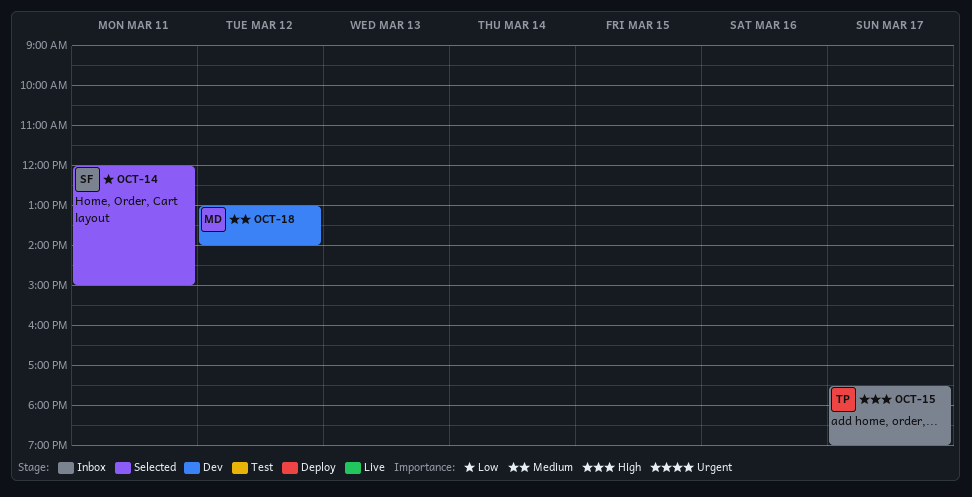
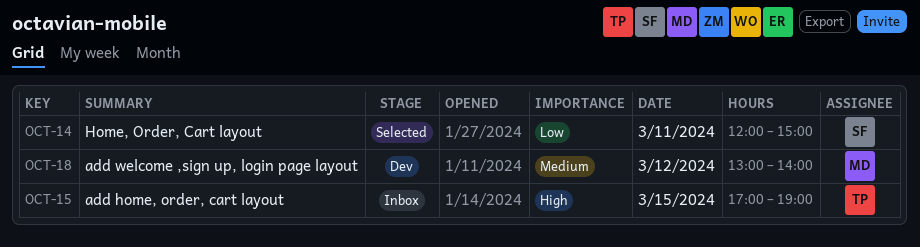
OCT-15, day: Mar 17 -> Mar 15
OCT-15, begins: 17:30 -> 17:00

